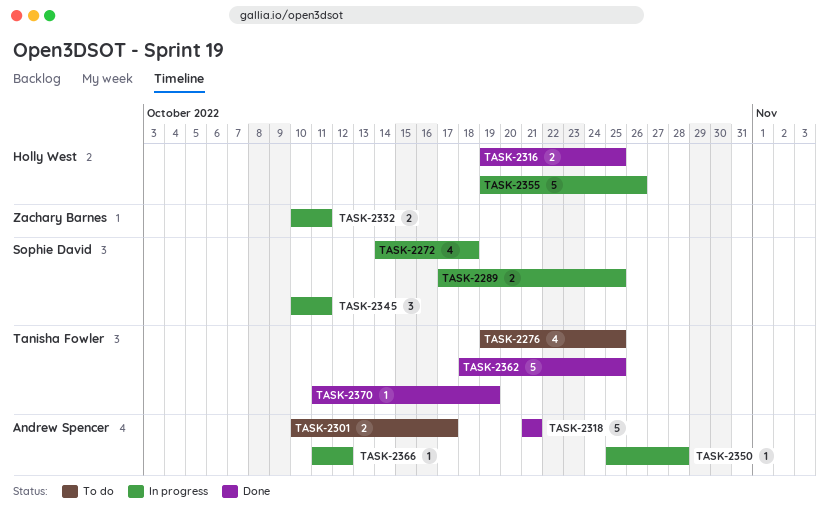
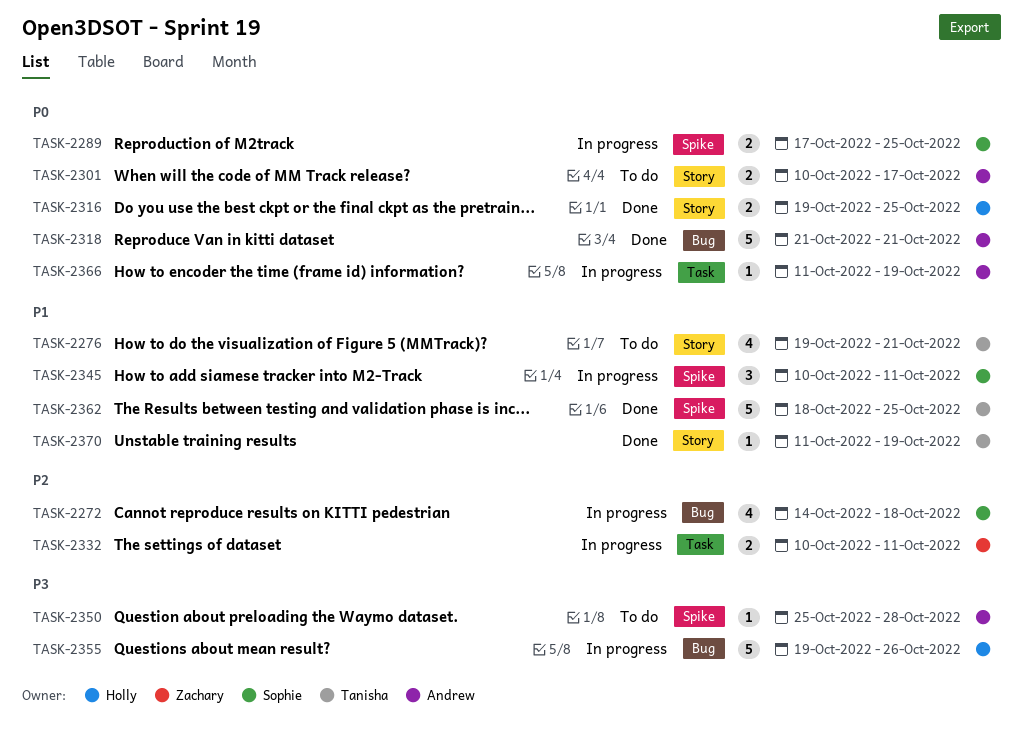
TASK-2276, due: Oct 25 -> Oct 21
TASK-2350, status: In progress -> To do
TASK-2366, due: Oct 12 -> Oct 19

